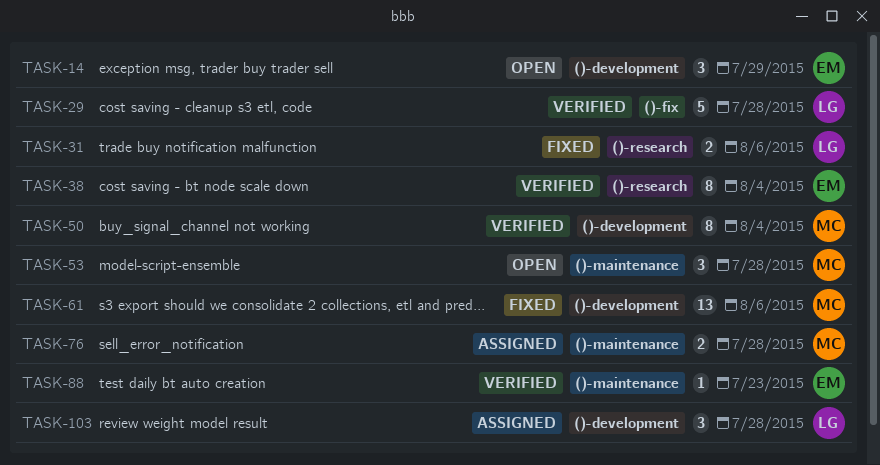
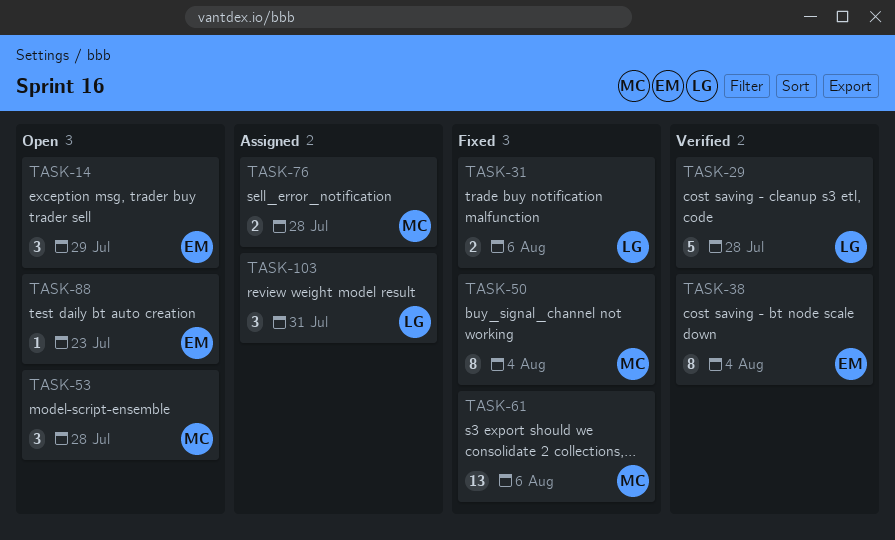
TASK-50, status: Verified -> Fixed
TASK-88, status: Verified -> Open
TASK-103, due: Jul 28 -> Jul 31

